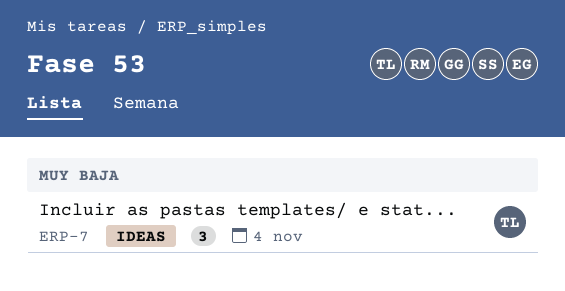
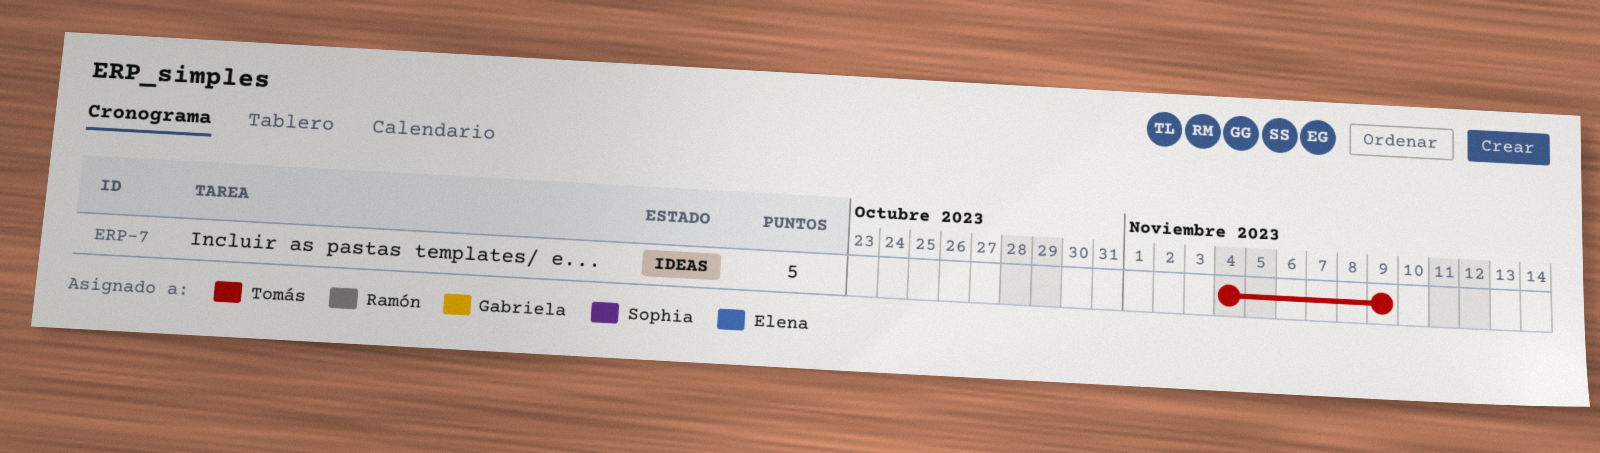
ERP-7, estimate: 3 -> 5
ERP-7, due: Nov 4 -> Nov 9

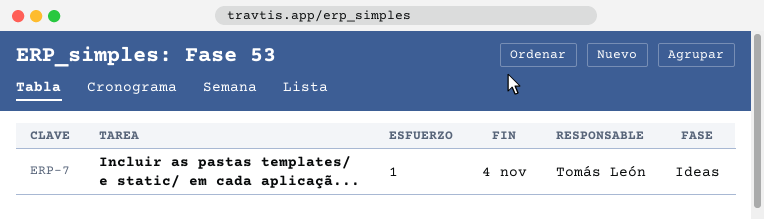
ERP-7, estimate: 5 -> 1
ERP-7, due: Nov 9 -> Nov 4

